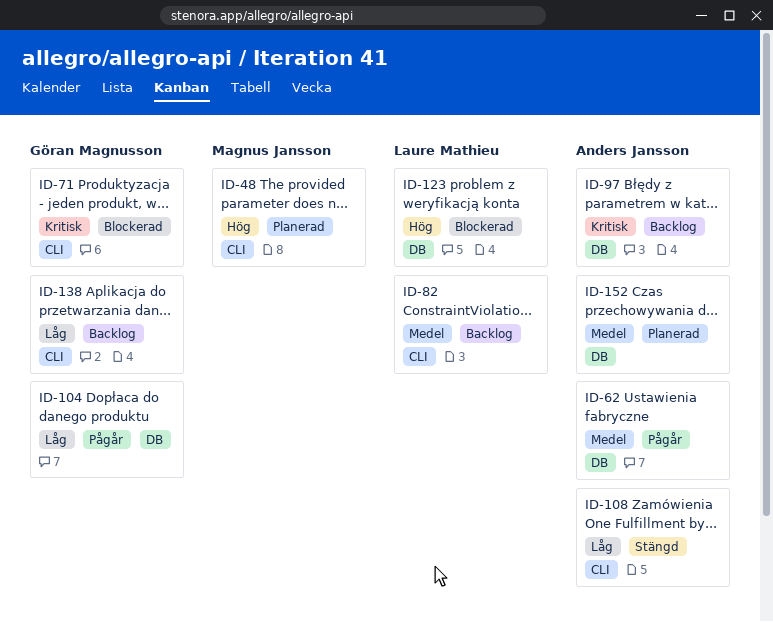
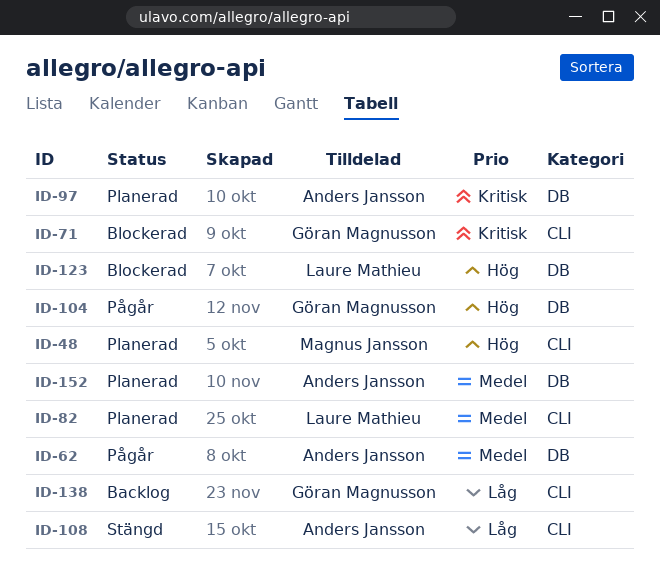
ID-82, status: Backlog -> Planerad
ID-97, status: Backlog -> Planerad
ID-104, priority: Låg -> Hög

